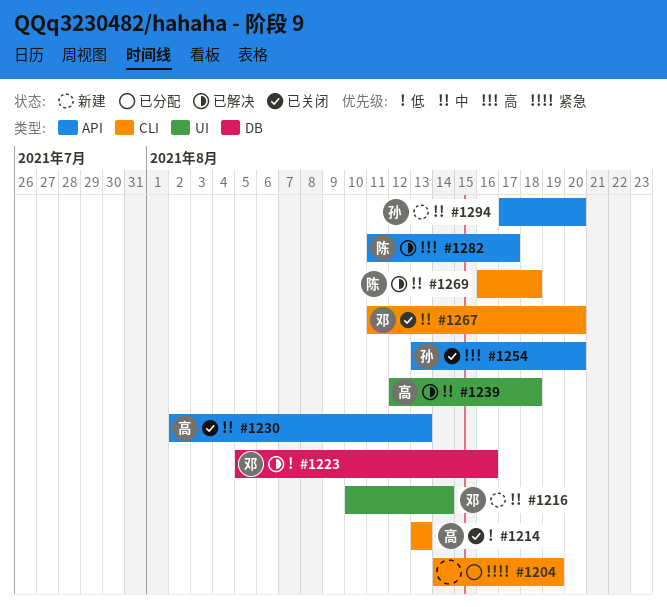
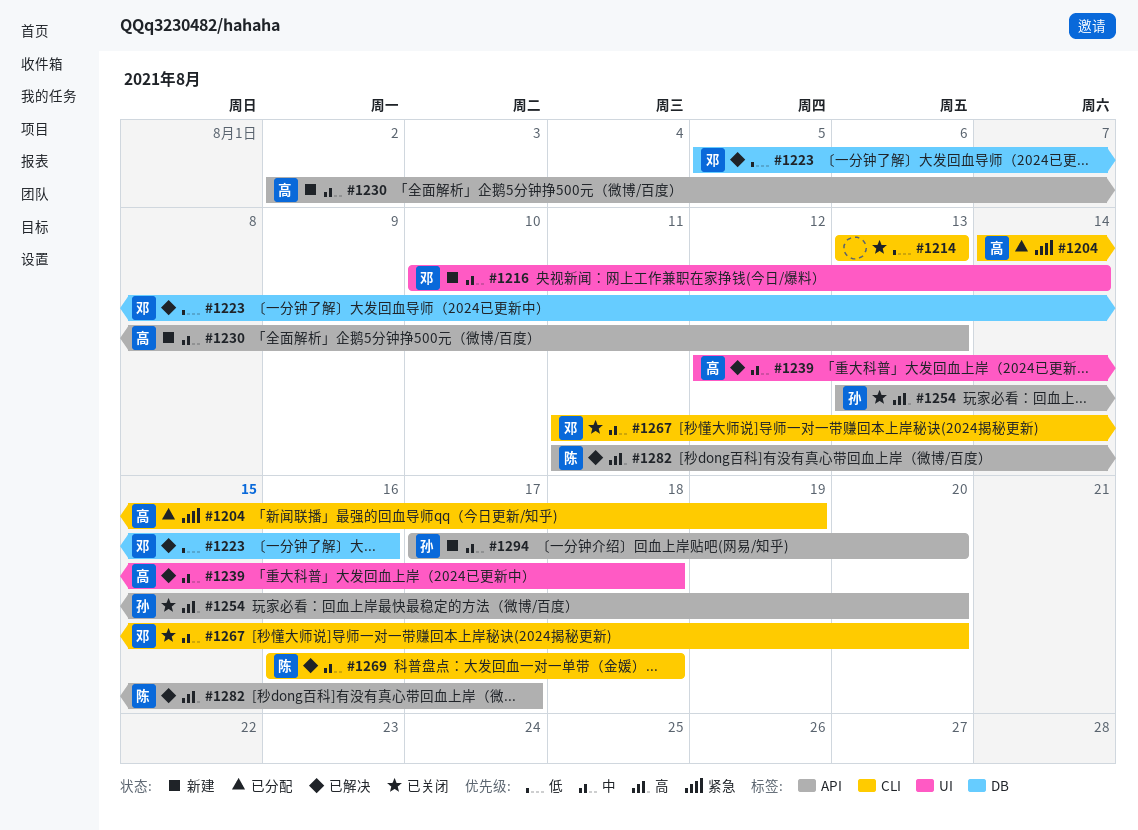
#1204, owner: none -> 高
#1214, owner: 高 -> none
#1230, status: 已关闭 -> 新建

